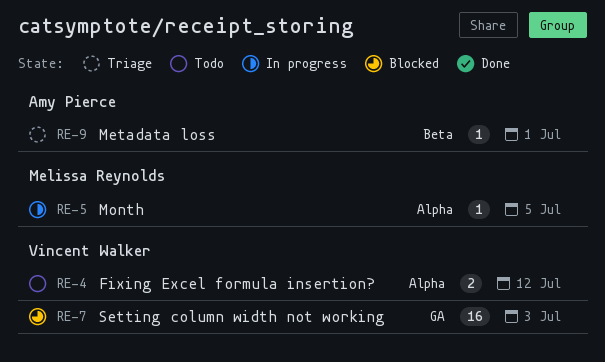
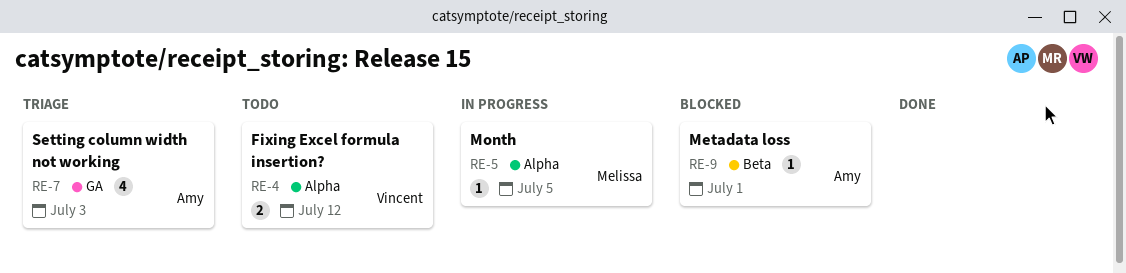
RE-7, status: Blocked -> Triage
RE-7, owner: Vincent Walker -> Amy Pierce
RE-7, estimate: 16 -> 4
RE-9, status: Triage -> Blocked

